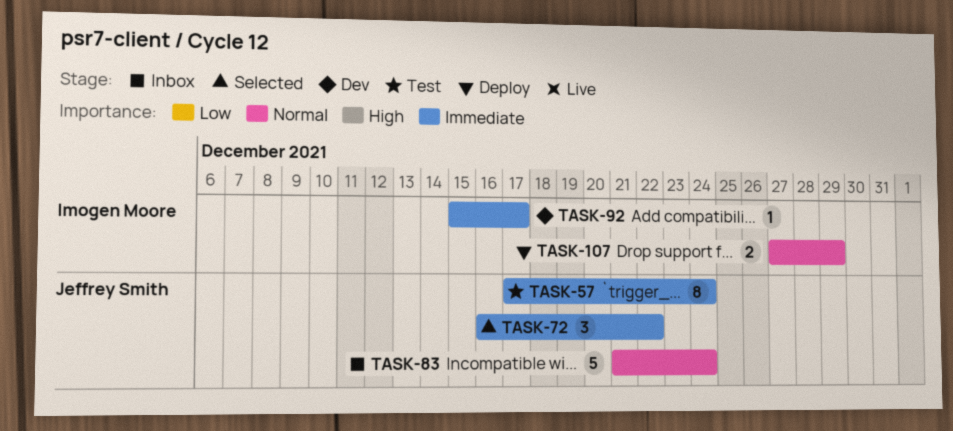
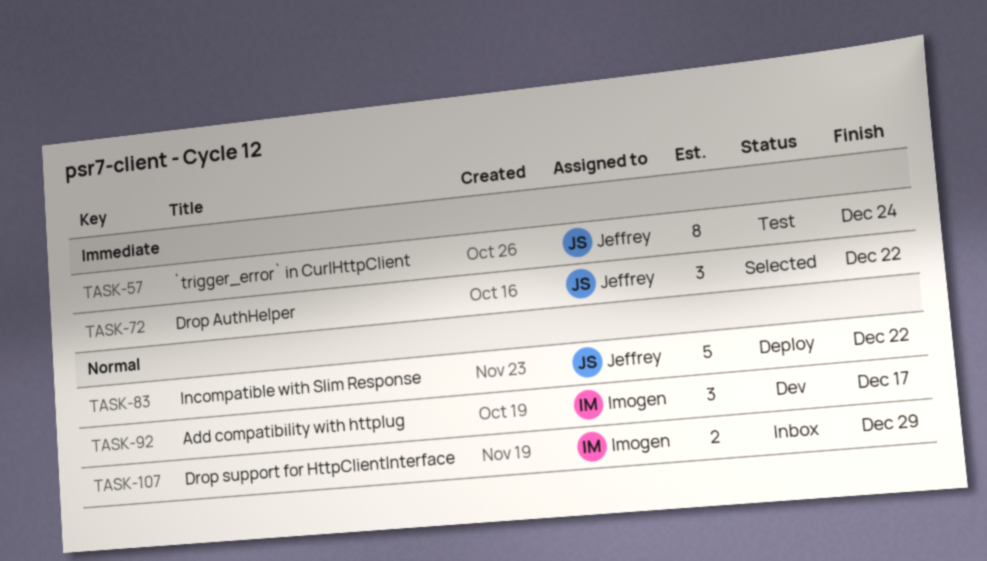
TASK-83, status: Inbox -> Deploy
TASK-83, due: Dec 24 -> Dec 22
TASK-92, priority: Immediate -> Normal
TASK-92, estimate: 1 -> 3
TASK-107, status: Deploy -> Inbox

